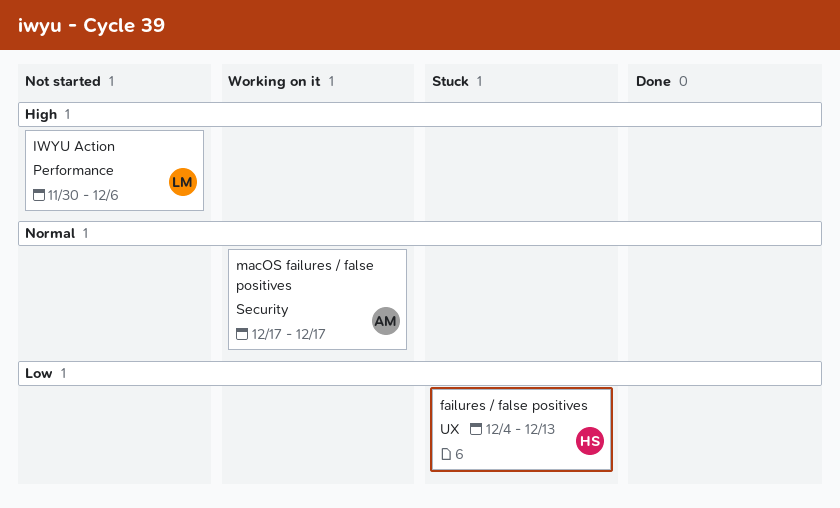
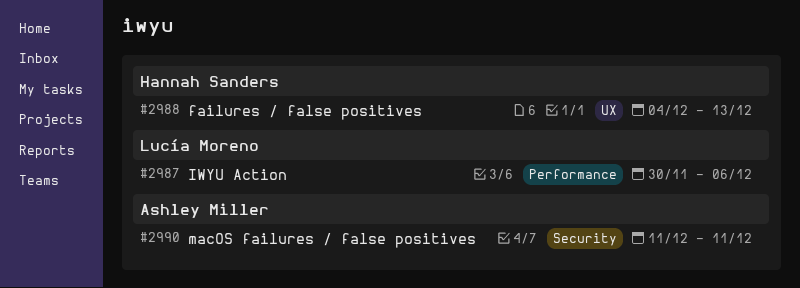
macOS failures / false positives, start: Dec 17 -> Dec 11
macOS failures / false positives, due: Dec 17 -> Dec 11

